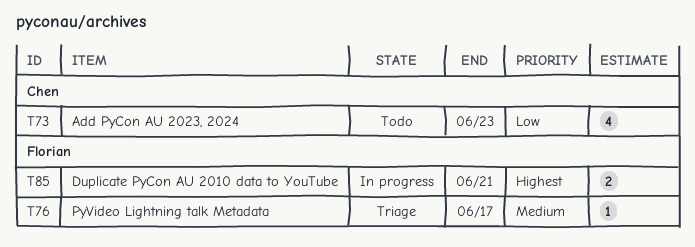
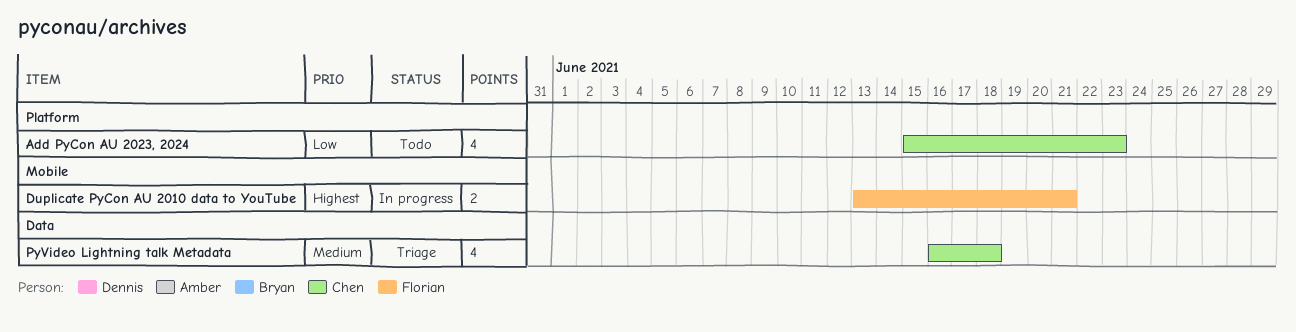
PyVideo Lightning talk Metadata, owner: Florian -> Chen
PyVideo Lightning talk Metadata, estimate: 1 -> 4
PyVideo Lightning talk Metadata, due: Jun 17 -> Jun 18

